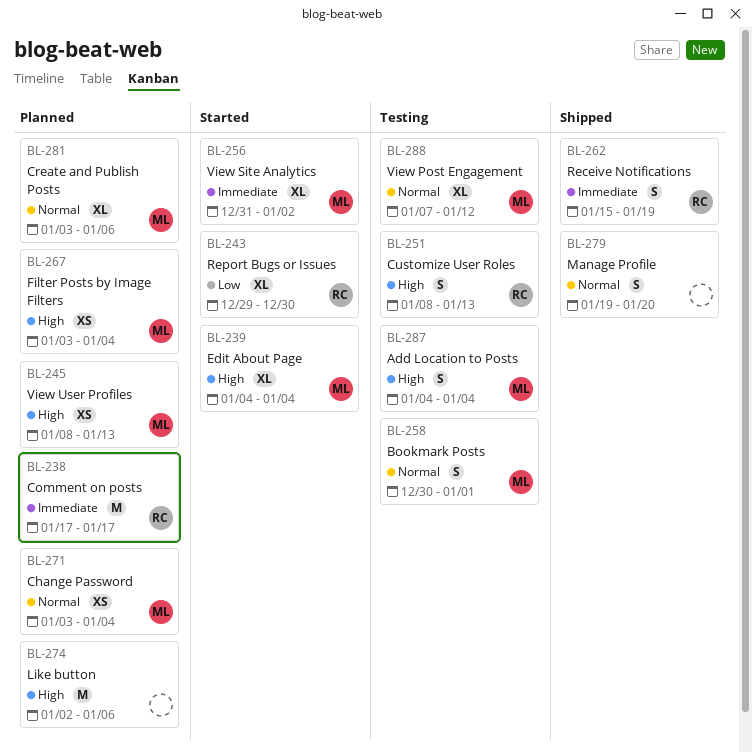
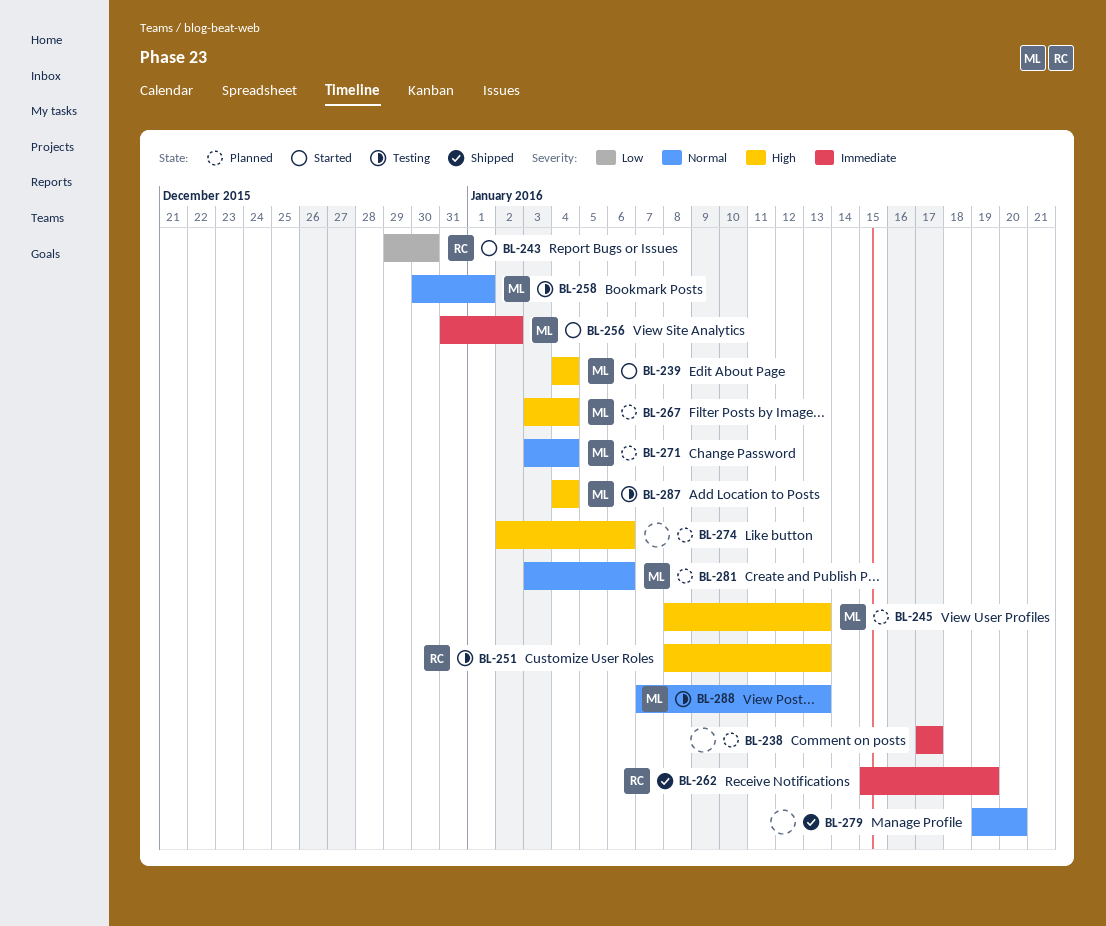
BL-238, owner: RC -> none
BL-288, due: Jan 12 -> Jan 13

